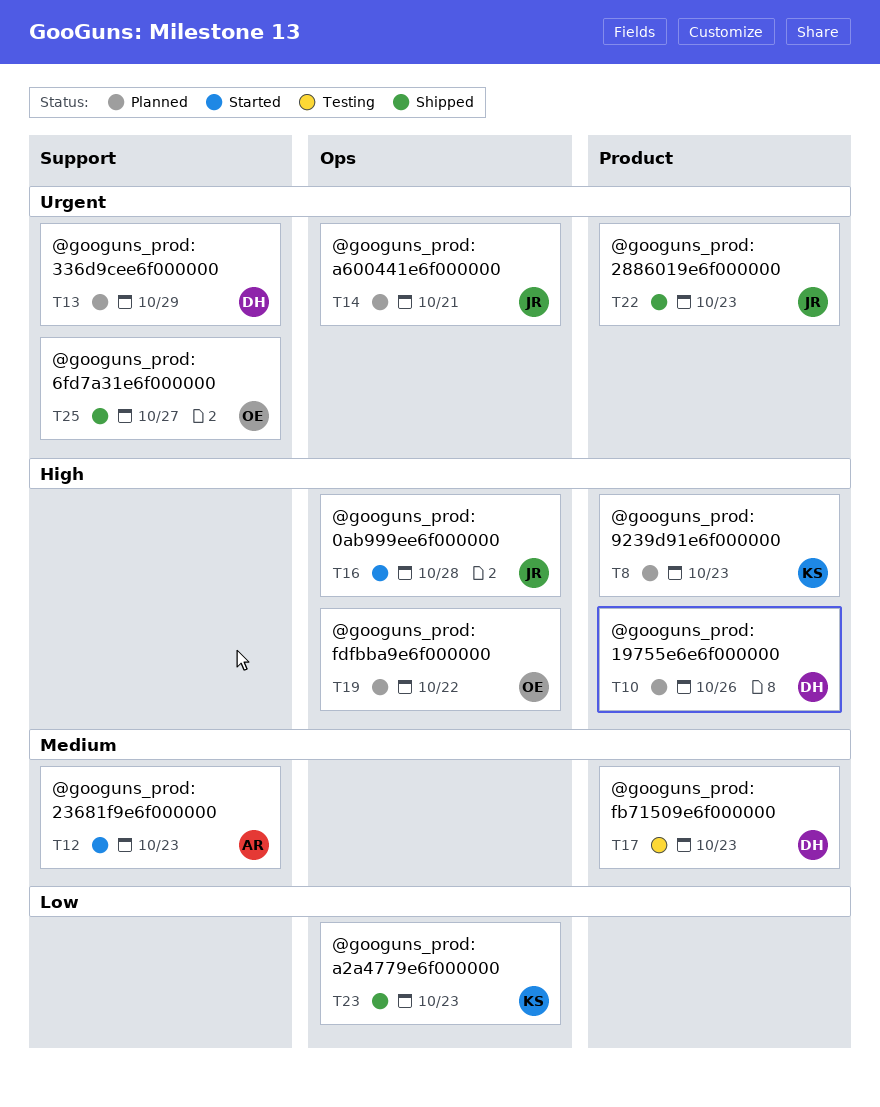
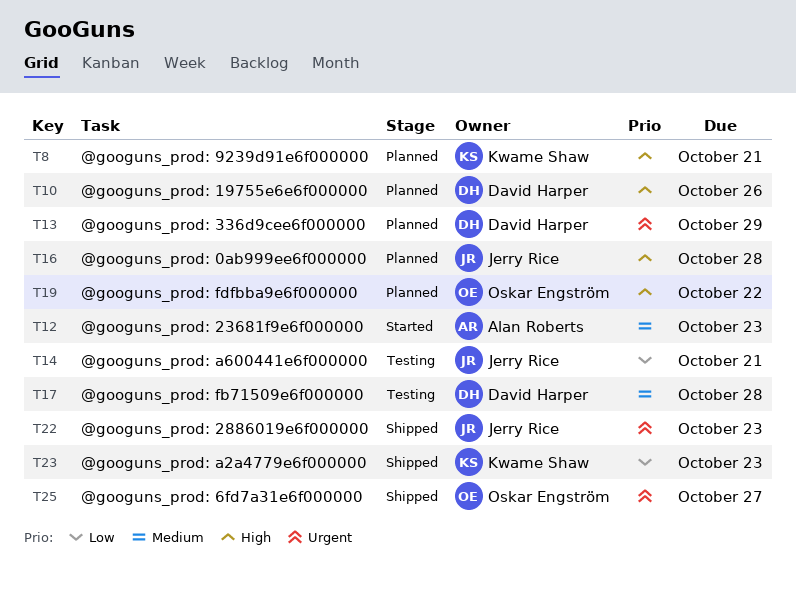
T8, due: Oct 23 -> Oct 21
T14, status: Planned -> Testing
T14, priority: Urgent -> Low
T16, status: Started -> Planned
T17, due: Oct 23 -> Oct 28

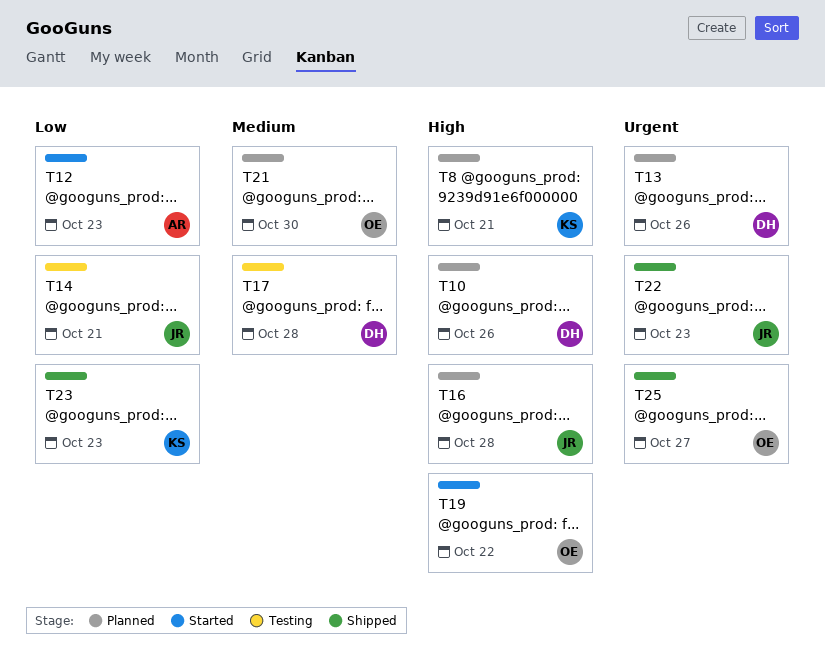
T12, priority: Medium -> Low
T13, due: Oct 29 -> Oct 26
T19, status: Planned -> Started
T21: none -> present

